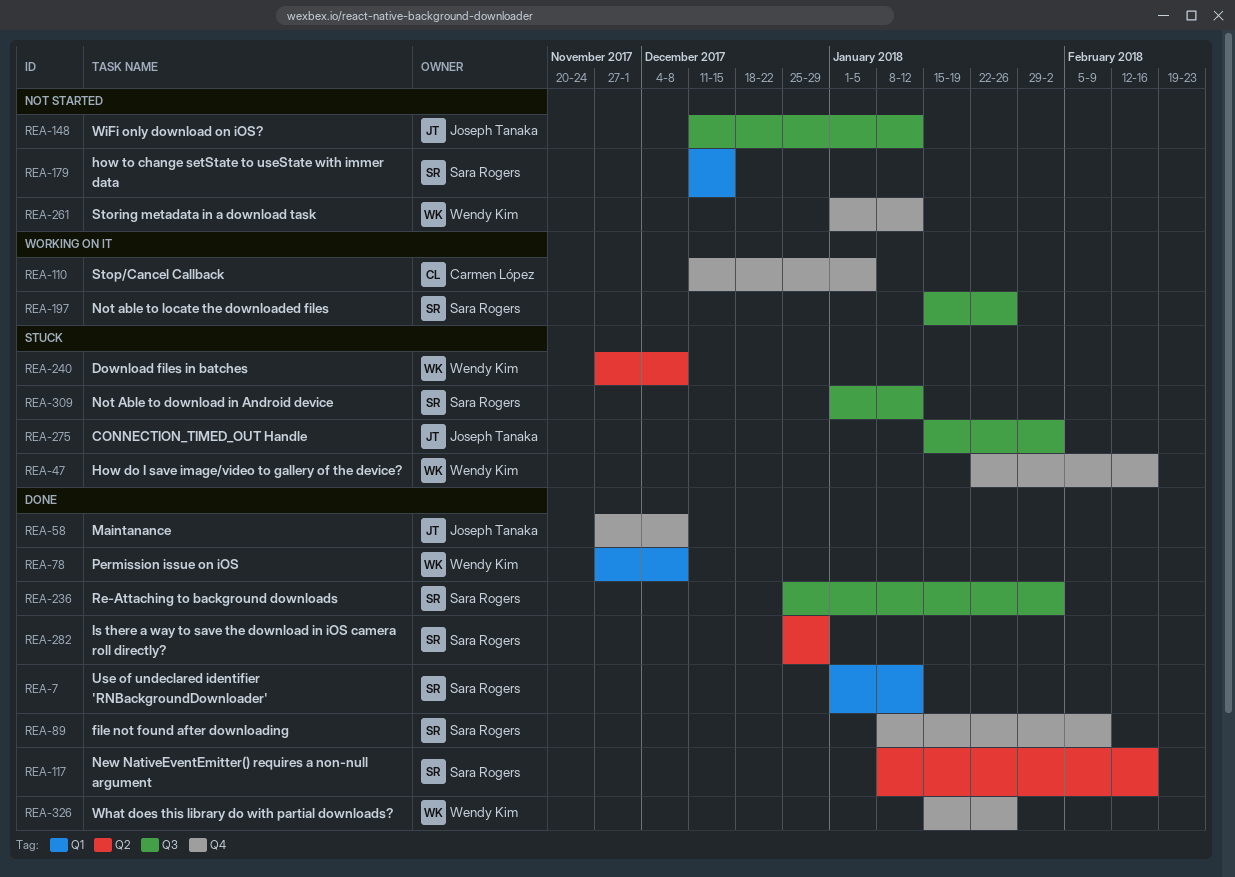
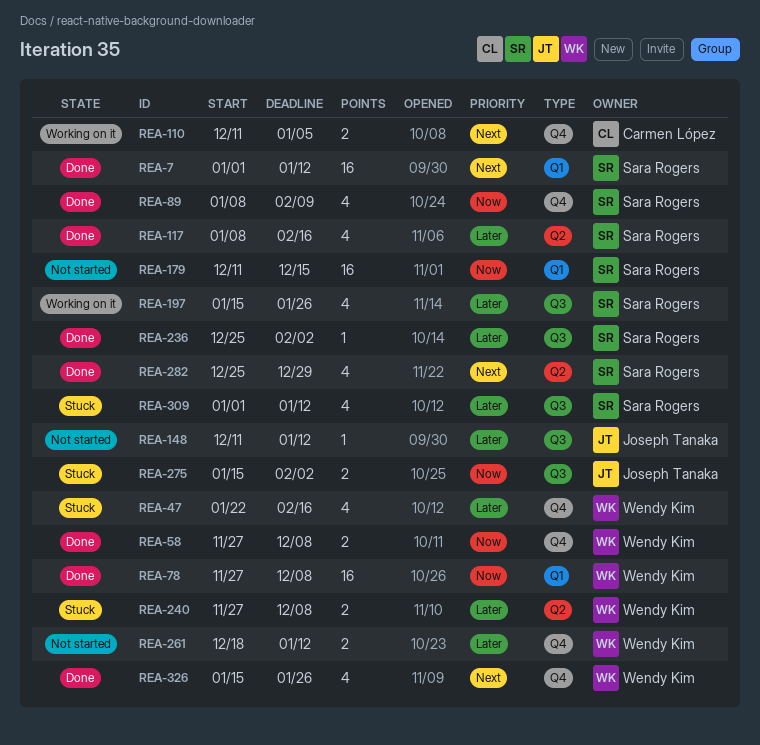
REA-58, owner: Joseph Tanaka -> Wendy Kim
REA-261, start: Jan 1 -> Dec 18

